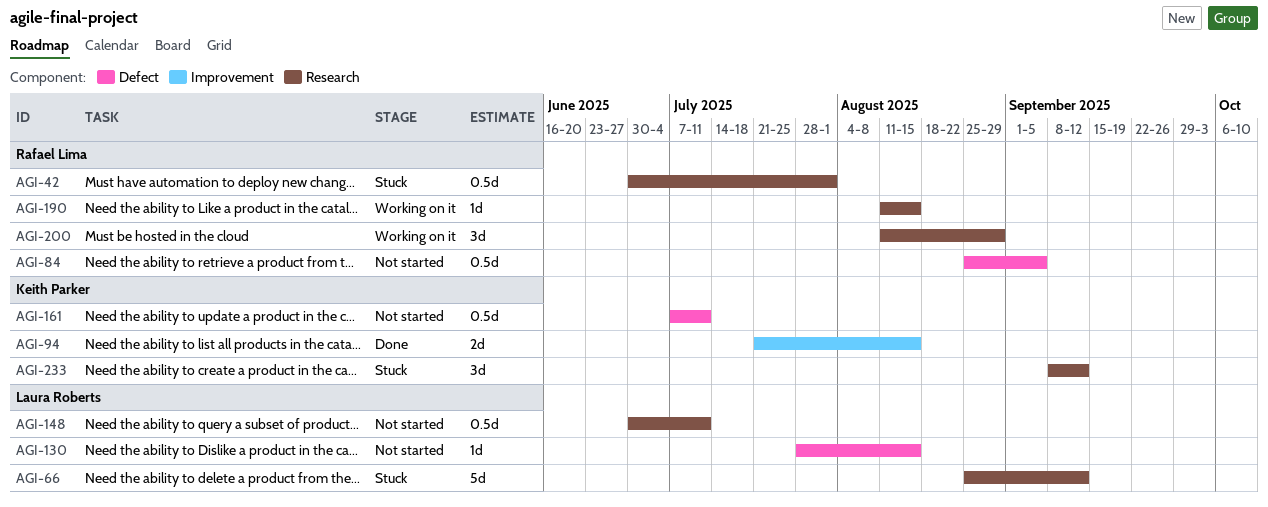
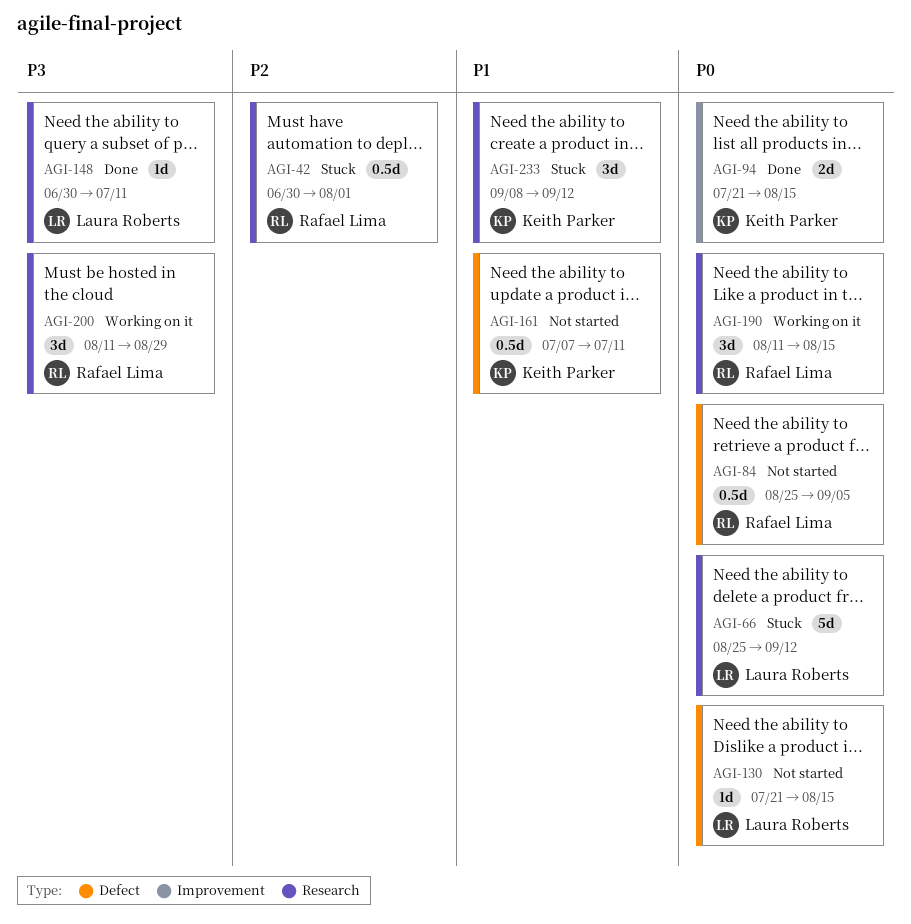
AGI-130, start: Jul 28 -> Jul 21
AGI-148, status: Not started -> Done
AGI-148, estimate: 0.5d -> 1d
AGI-190, estimate: 1d -> 3d

